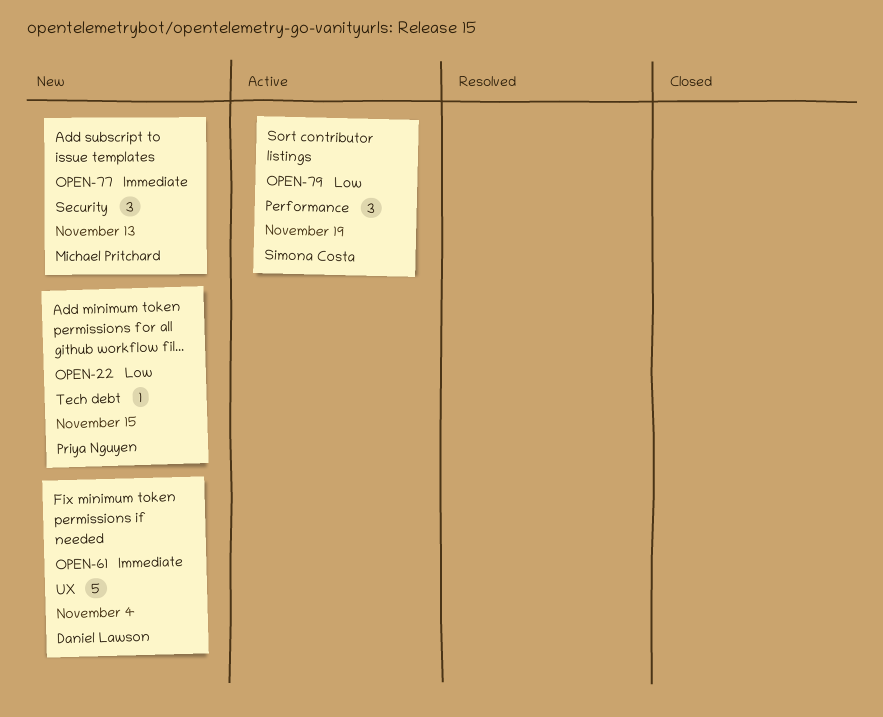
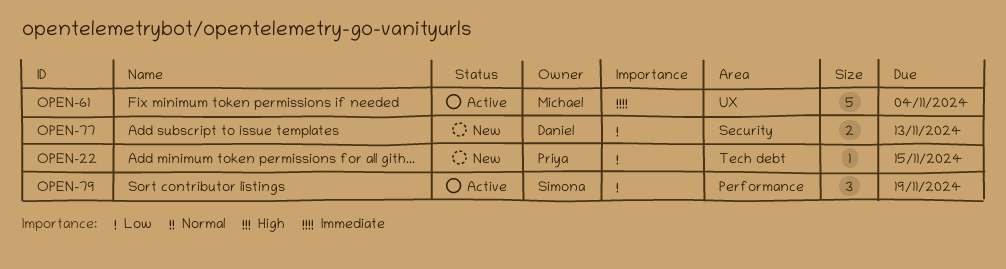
OPEN-61, status: New -> Active
OPEN-61, owner: Daniel Lawson -> Michael Pritchard
OPEN-77, owner: Michael Pritchard -> Daniel Lawson
OPEN-77, priority: Immediate -> Low
OPEN-77, estimate: 3 -> 2

